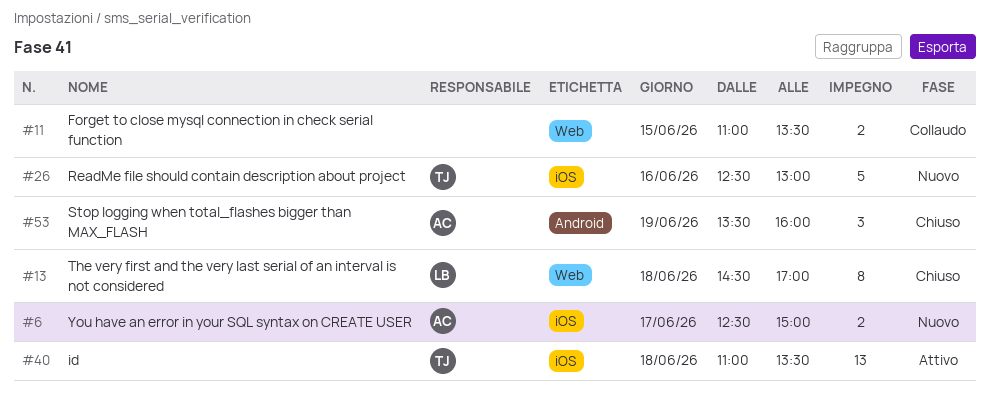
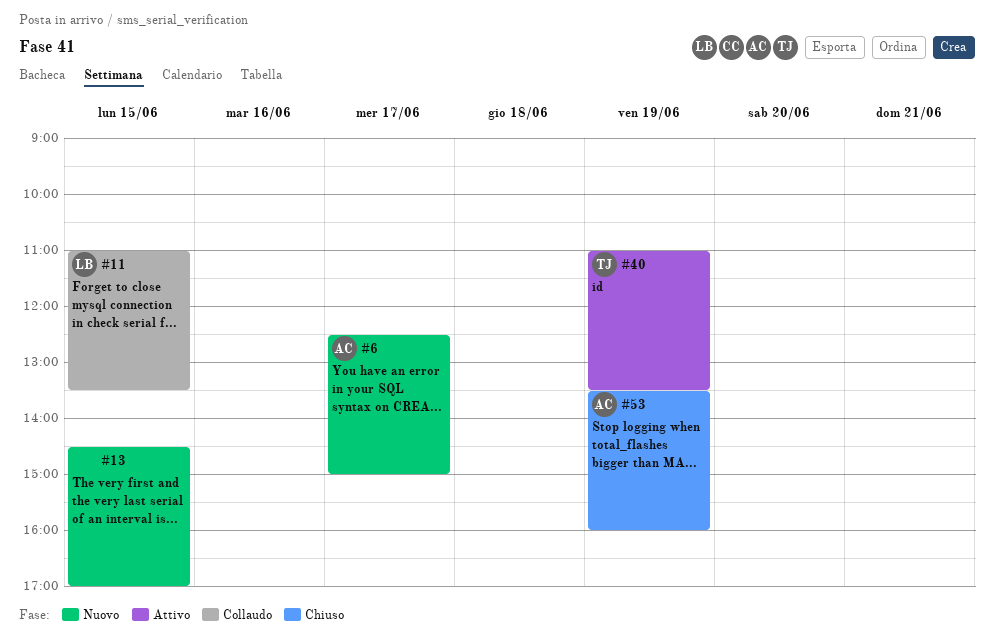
#11, owner: none -> LB
#13, status: Chiuso -> Nuovo
#13, owner: LB -> none
#13, day: Jun 18 -> Jun 15
#26: present -> none
#40, day: Jun 18 -> Jun 19

